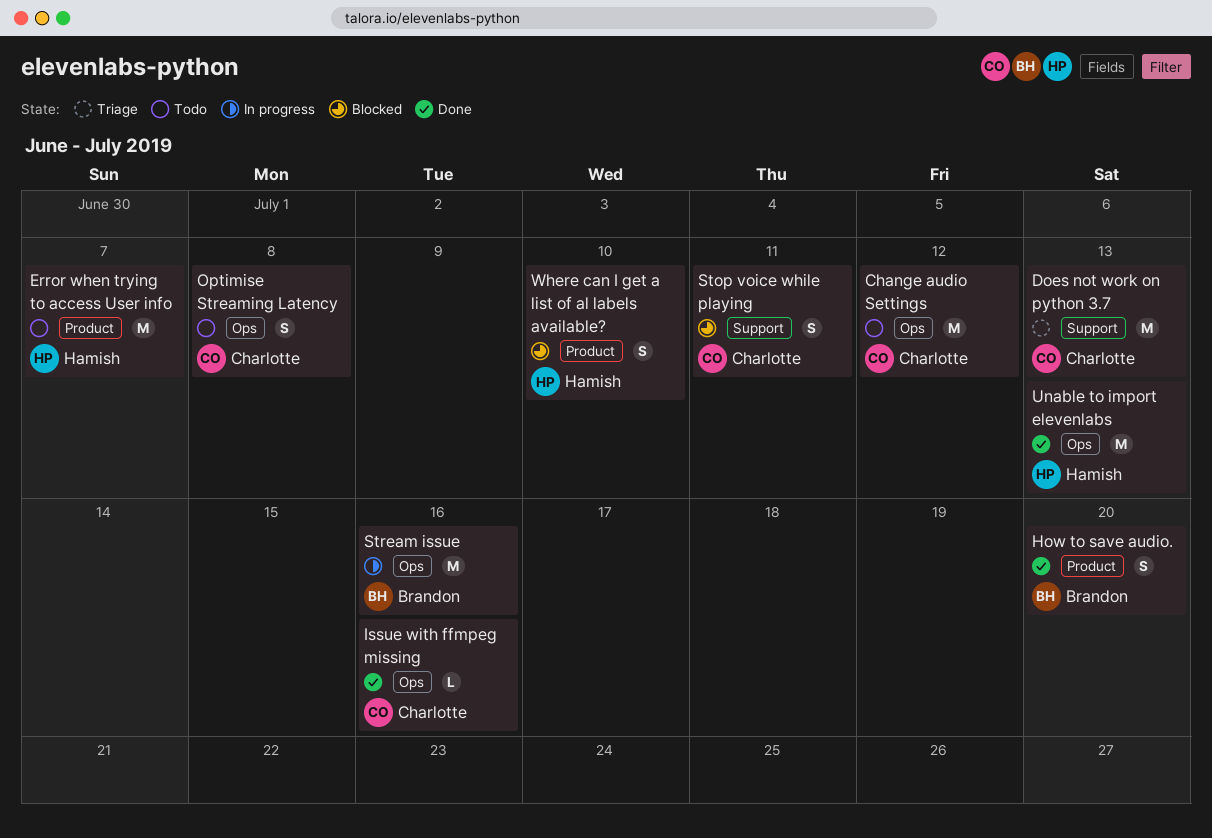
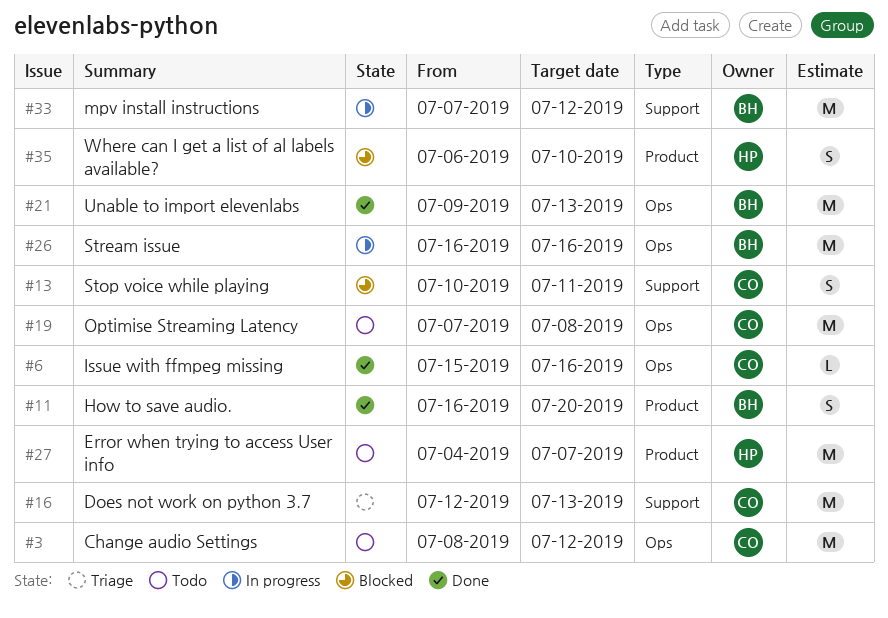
mpv install instructions: none -> present
Optimise Streaming Latency, estimate: S -> M
Unable to import elevenlabs, owner: Hamish -> Brandon

